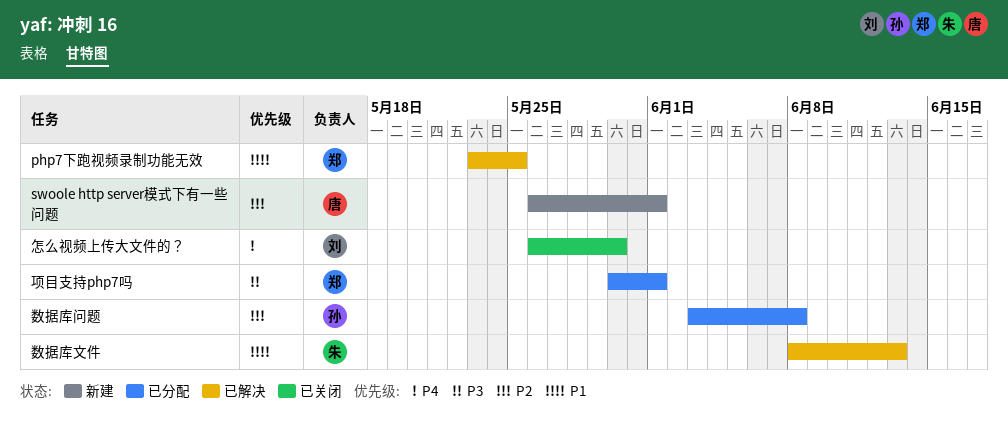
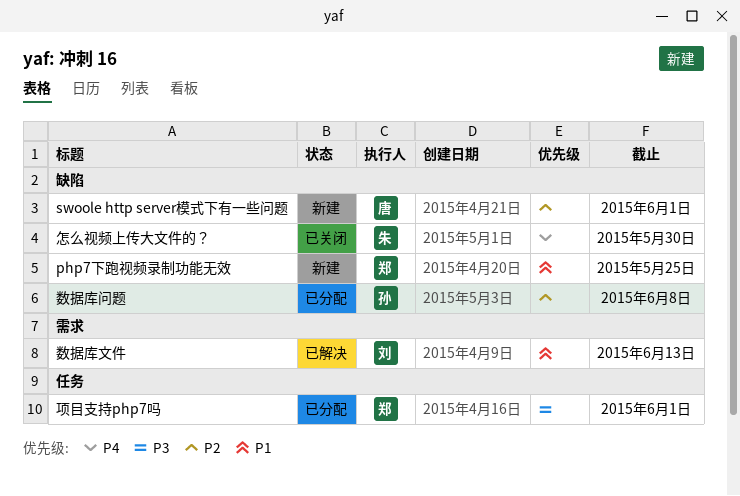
php7下跑视频录制功能无效, status: 已解决 -> 新建
怎么视频上传大文件的？, owner: 刘 -> 朱
数据库文件, owner: 朱 -> 刘

